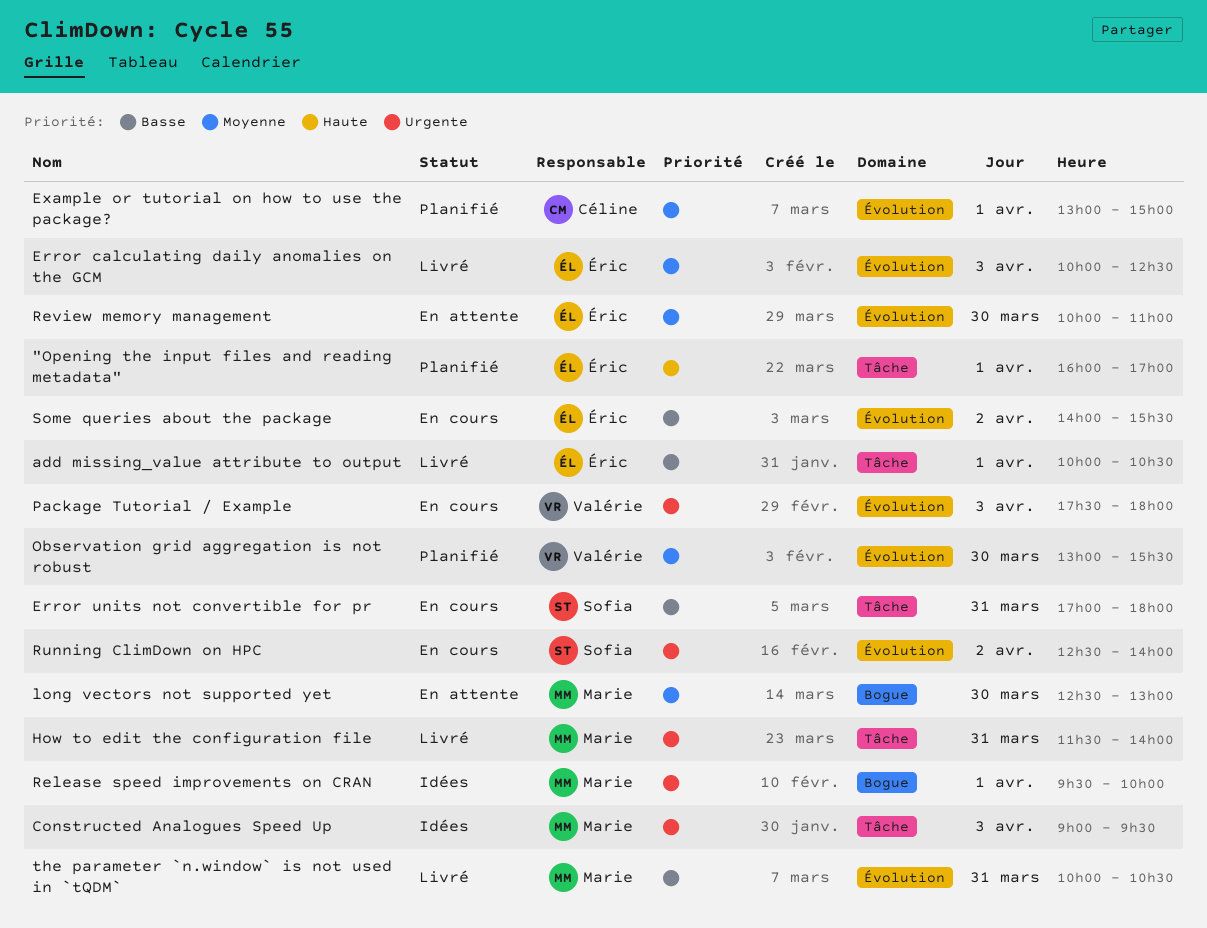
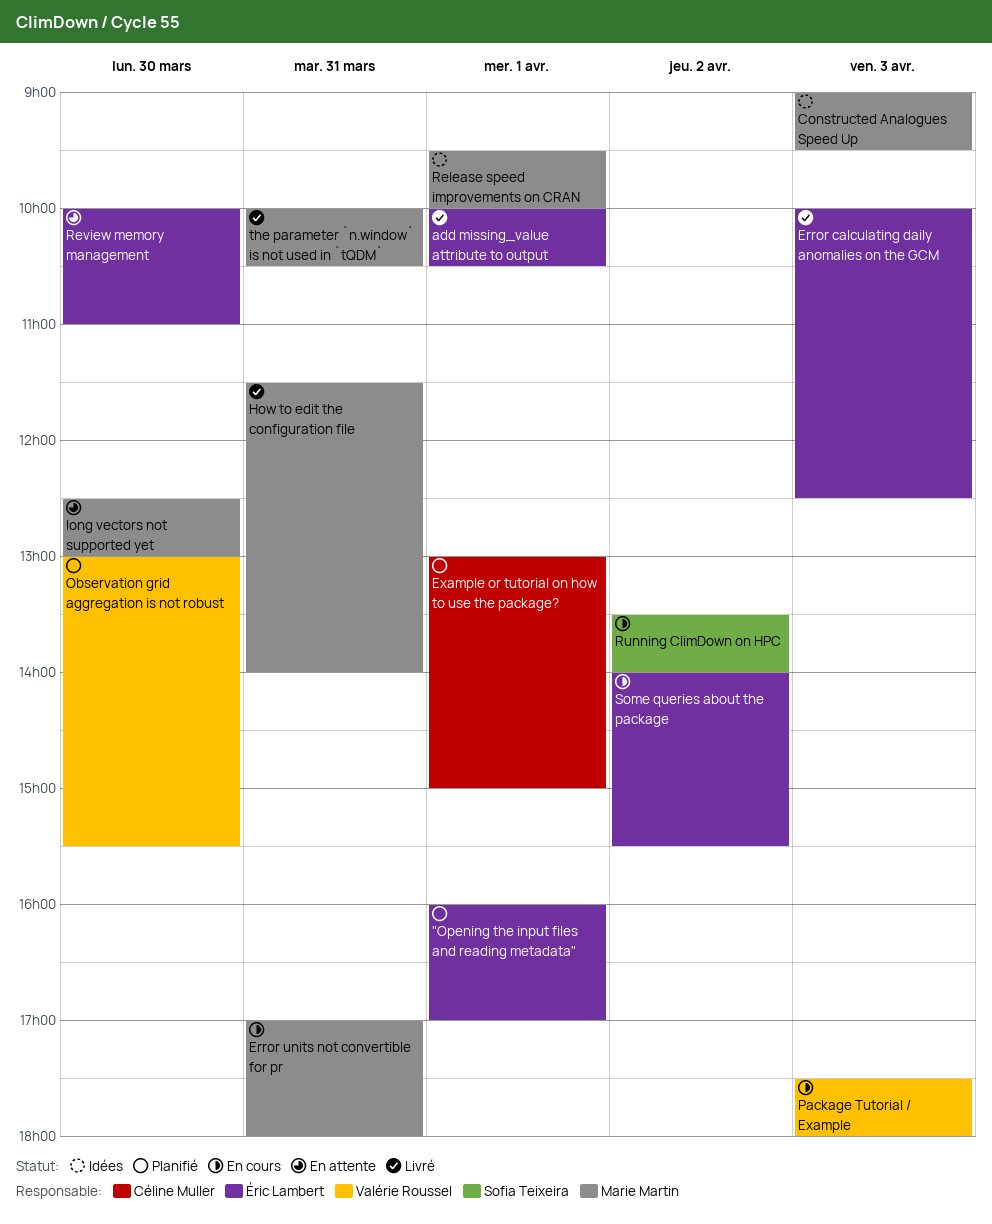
Error units not convertible for pr, owner: Sofia Teixeira -> Marie Martin
Running ClimDown on HPC, begins: 12:30 -> 13:30

